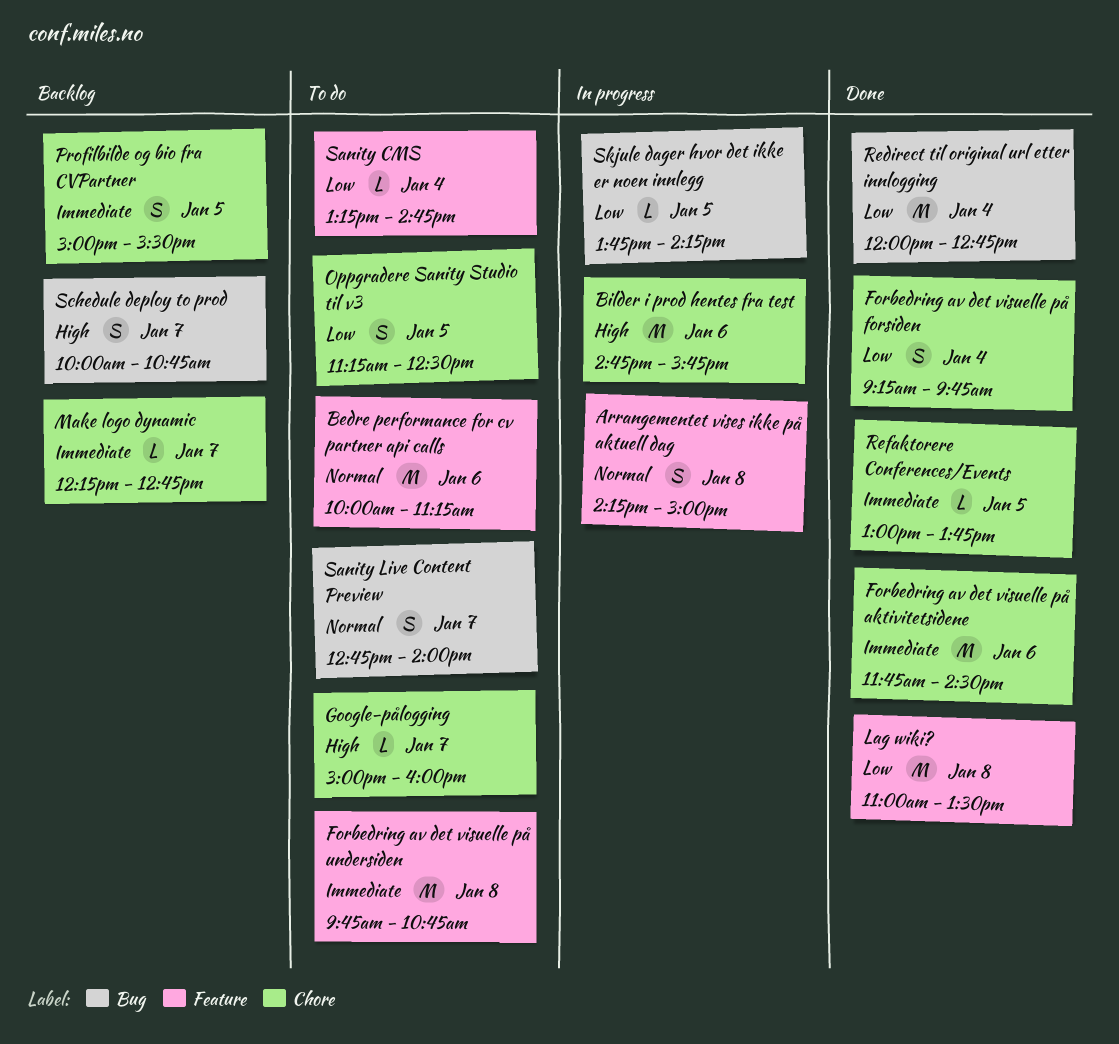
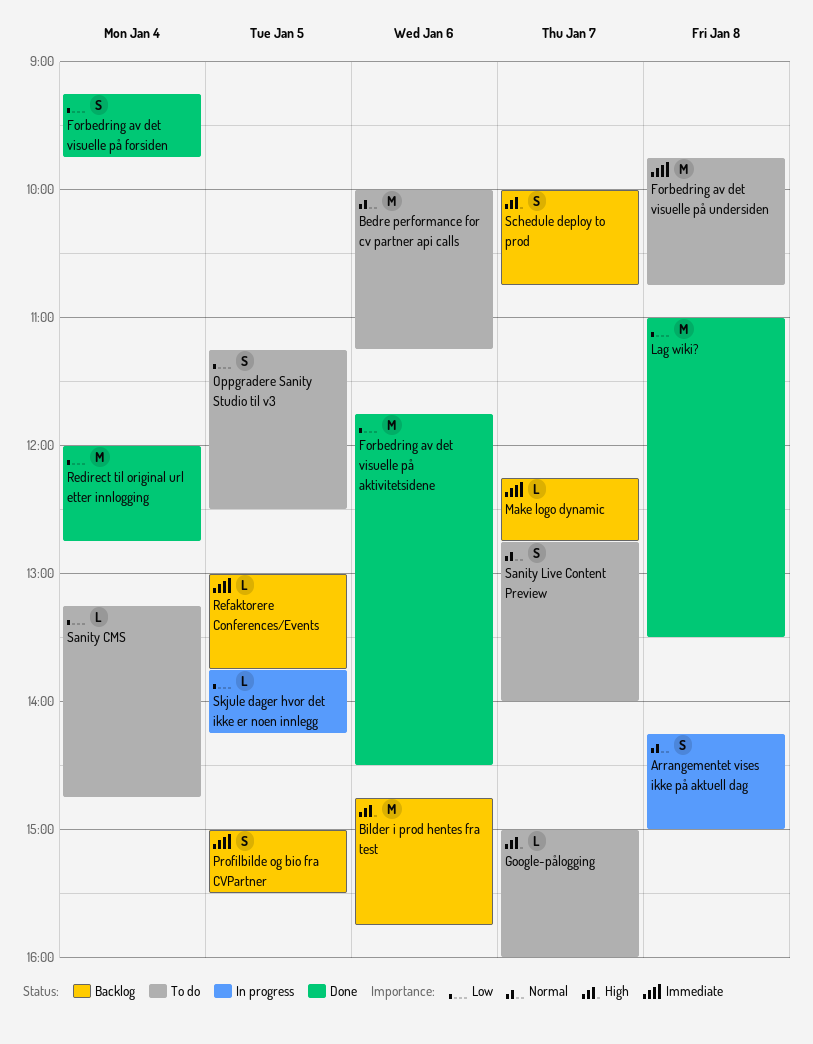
Bilder i prod hentes fra test, status: In progress -> Backlog
Forbedring av det visuelle på aktivitetsidene, priority: Immediate -> Low
Refaktorere Conferences/Events, status: Done -> Backlog

